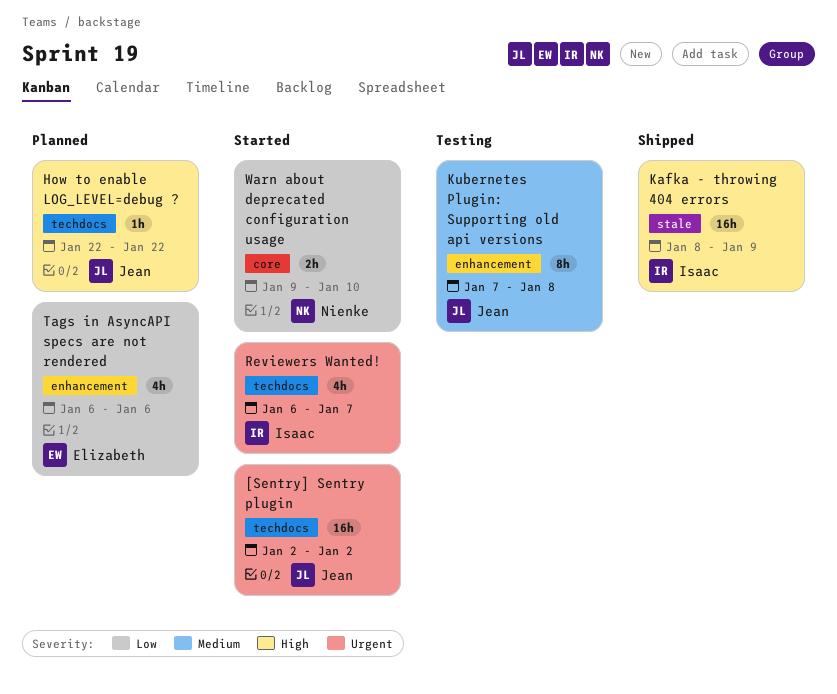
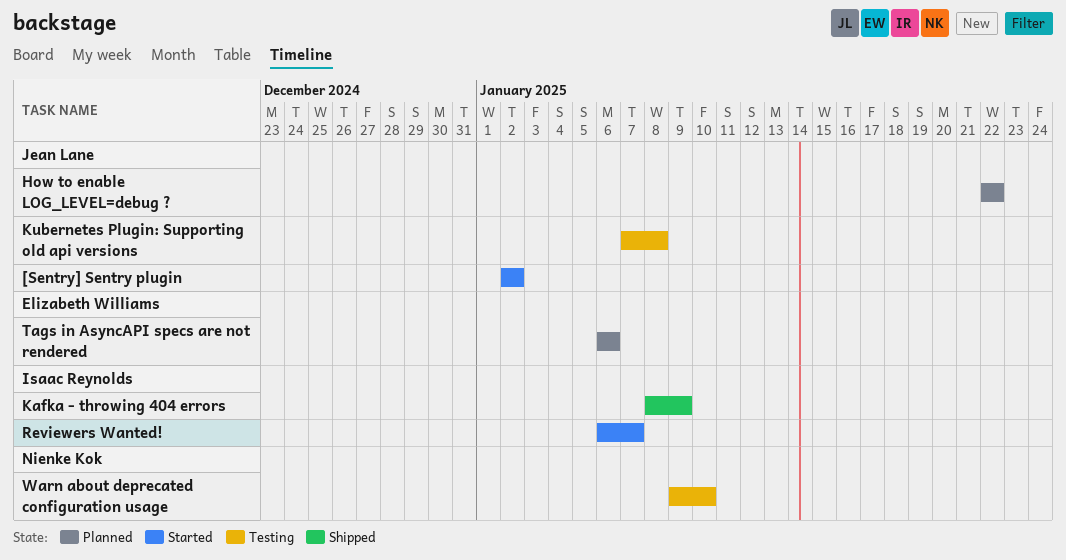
Warn about deprecated configuration usage, status: Started -> Testing

